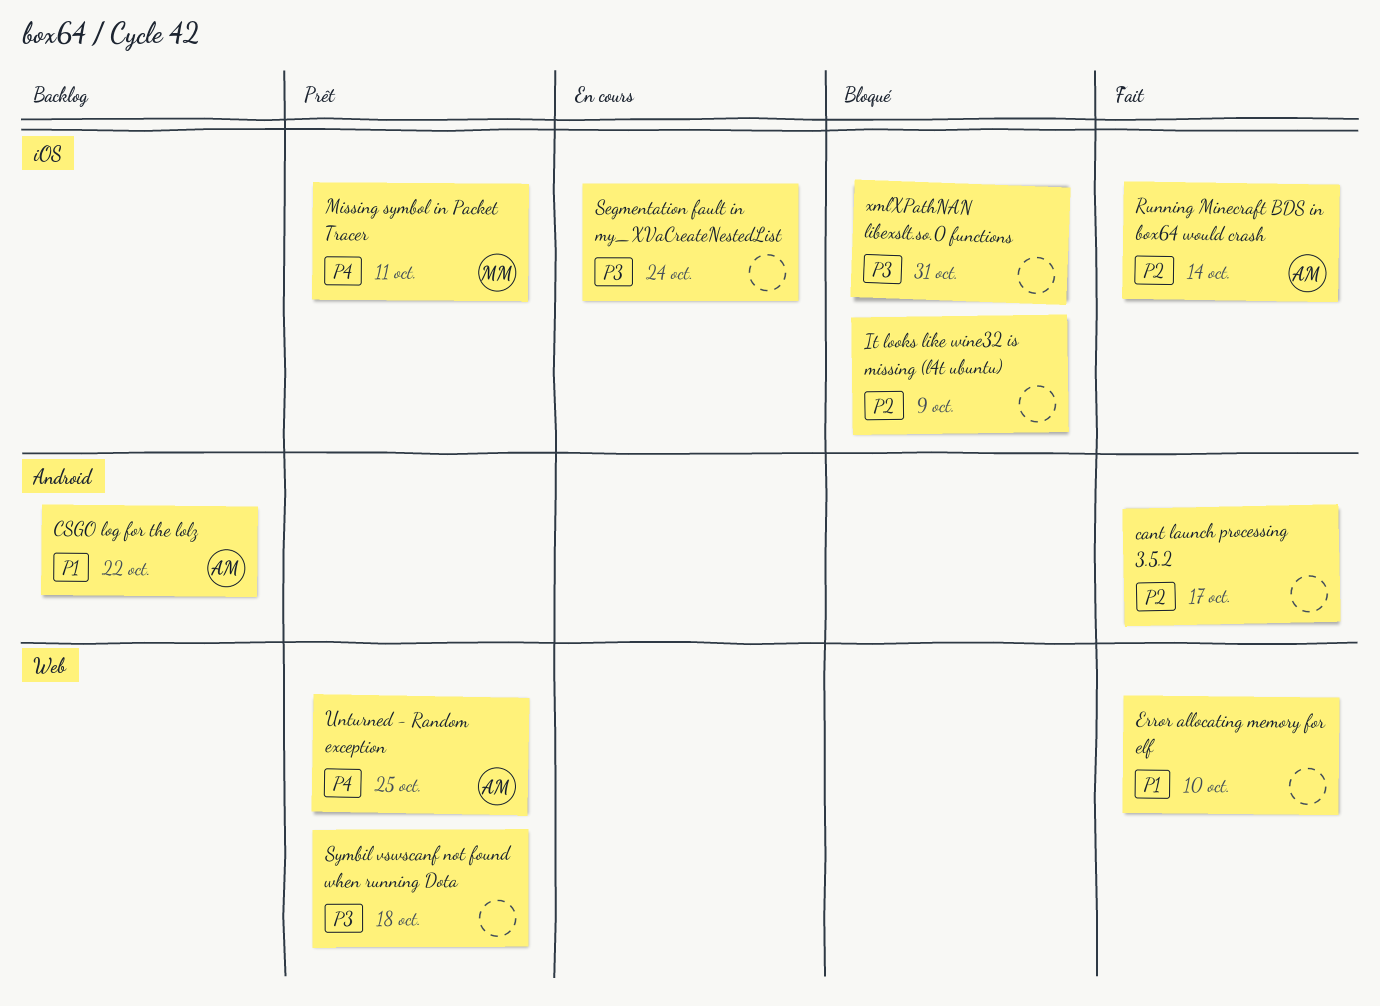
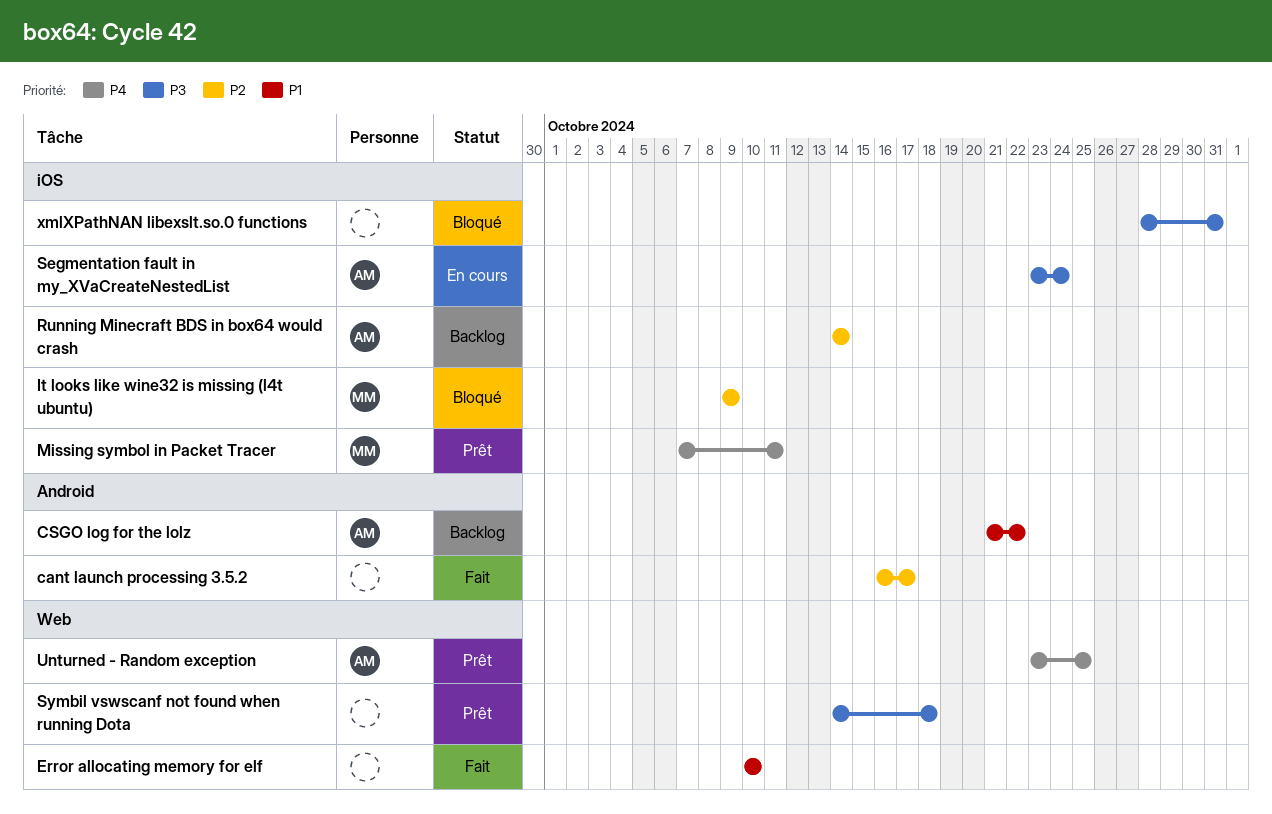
It looks like wine32 is missing (l4t ubuntu), owner: none -> MM
Running Minecraft BDS in box64 would crash, status: Fait -> Backlog
Segmentation fault in my_XVaCreateNestedList, owner: none -> AM

